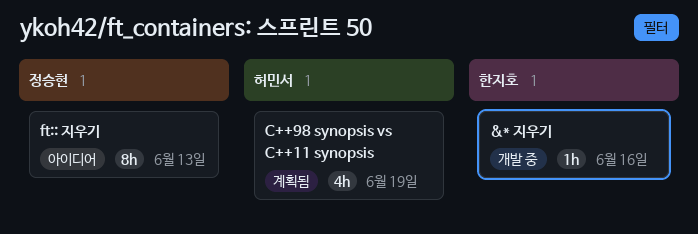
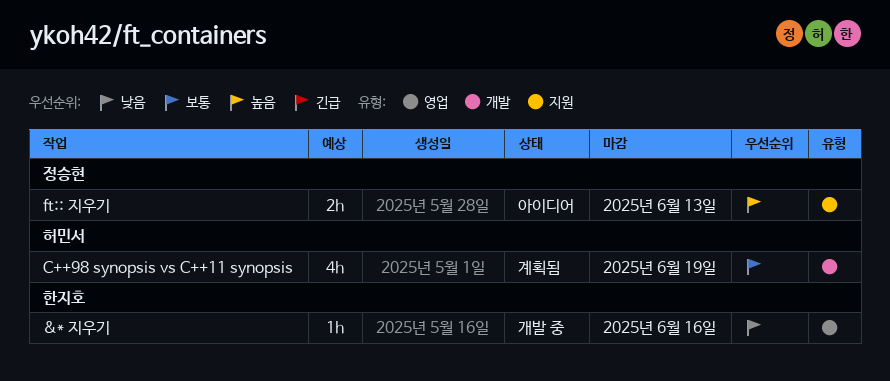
ft:: 지우기, estimate: 8h -> 2h

